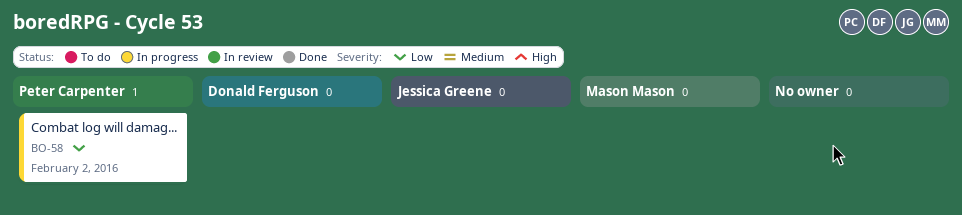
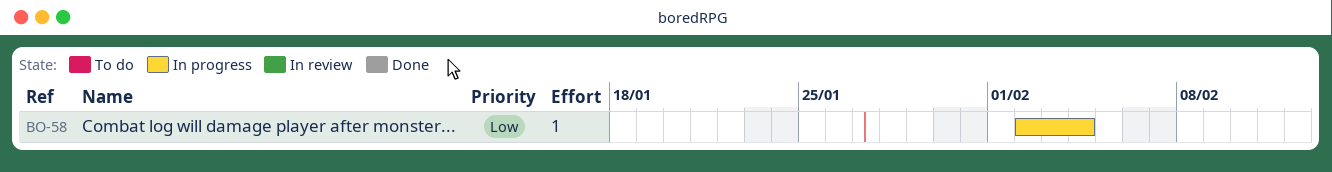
BO-58, due: Feb 2 -> Feb 4

